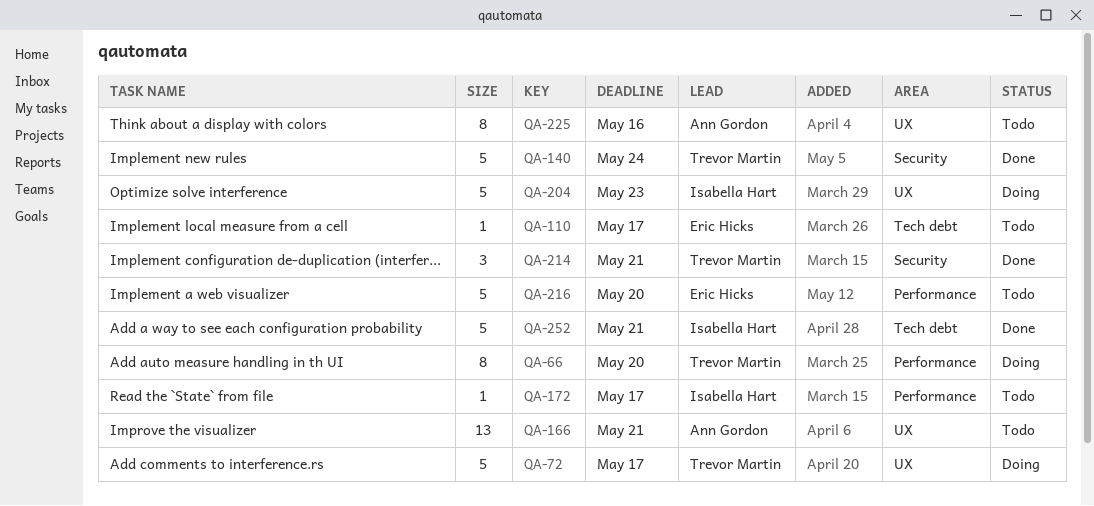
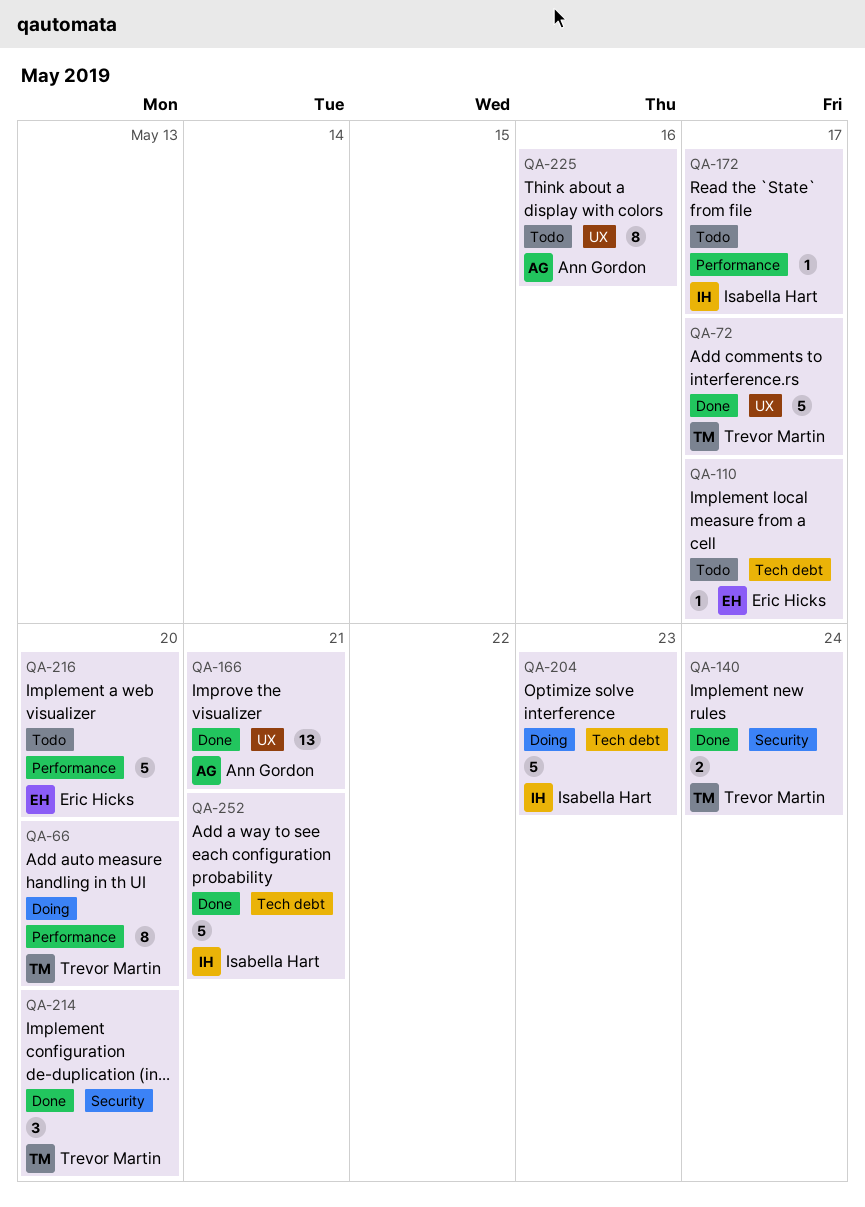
QA-72, status: Doing -> Done
QA-140, estimate: 5 -> 2
QA-166, status: Todo -> Done
QA-204, label: UX -> Tech debt
QA-214, due: May 21 -> May 20

